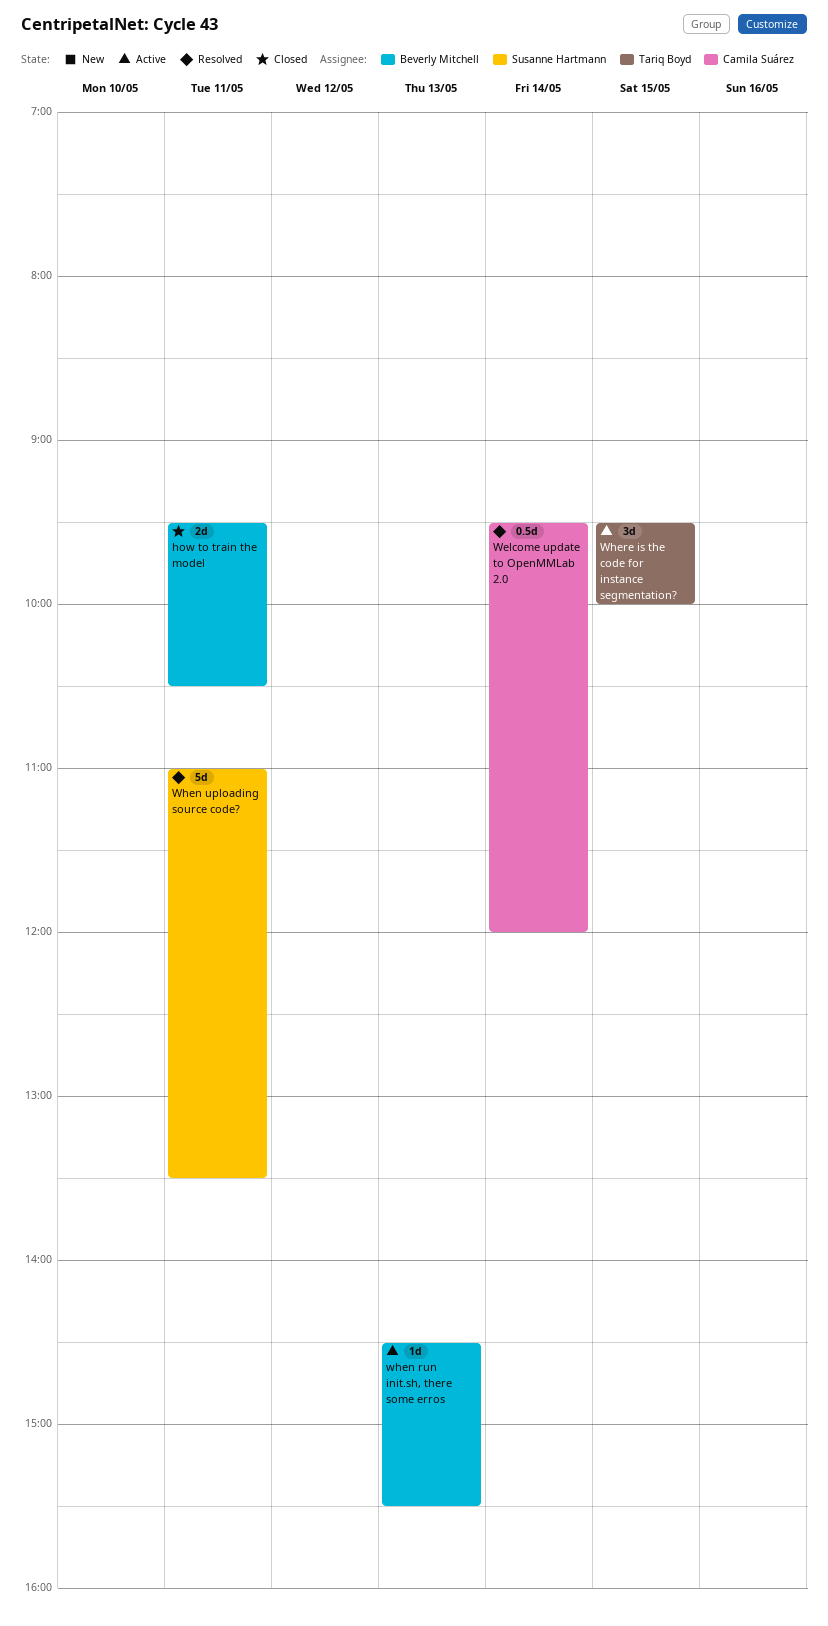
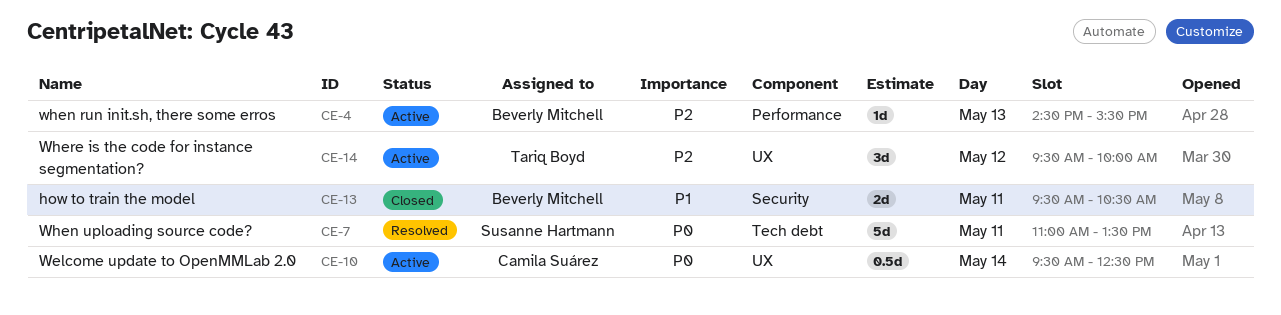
Welcome update to OpenMMLab 2.0, status: Resolved -> Active
Welcome update to OpenMMLab 2.0, ends: 12:00 -> 12:30
Where is the code for instance segmentation?, day: May 15 -> May 12

